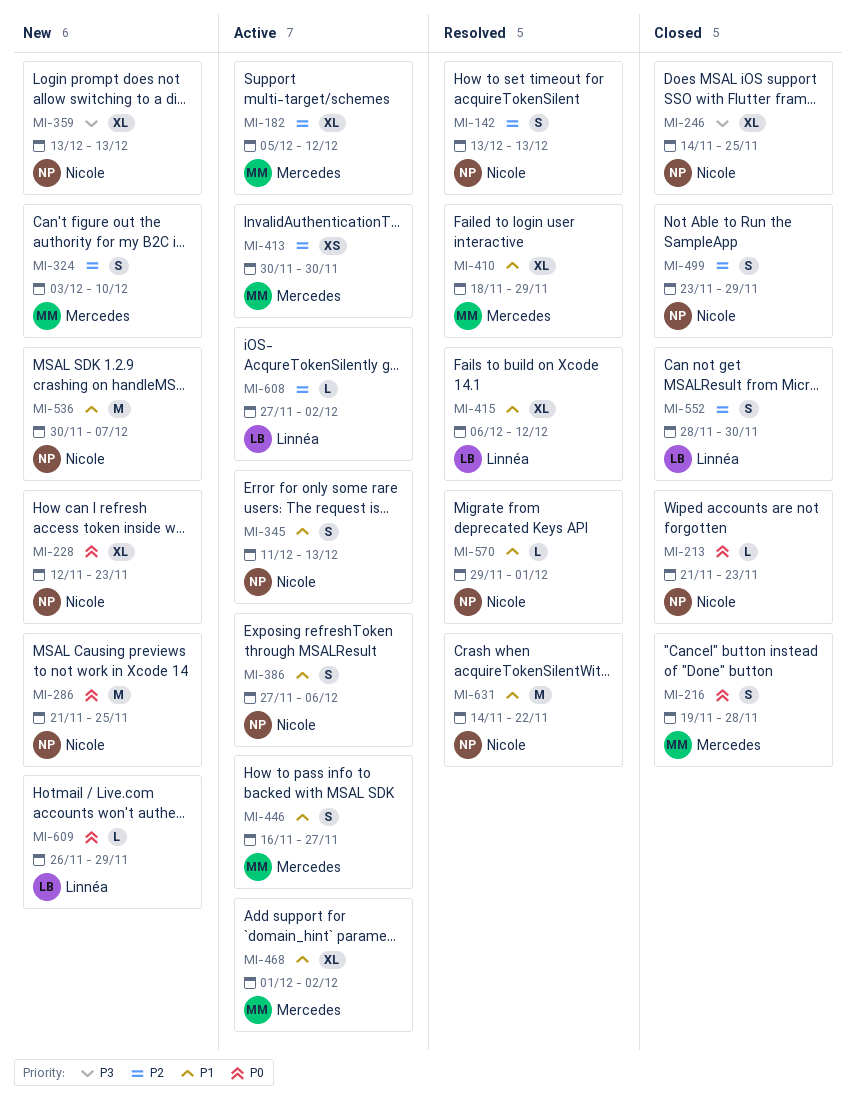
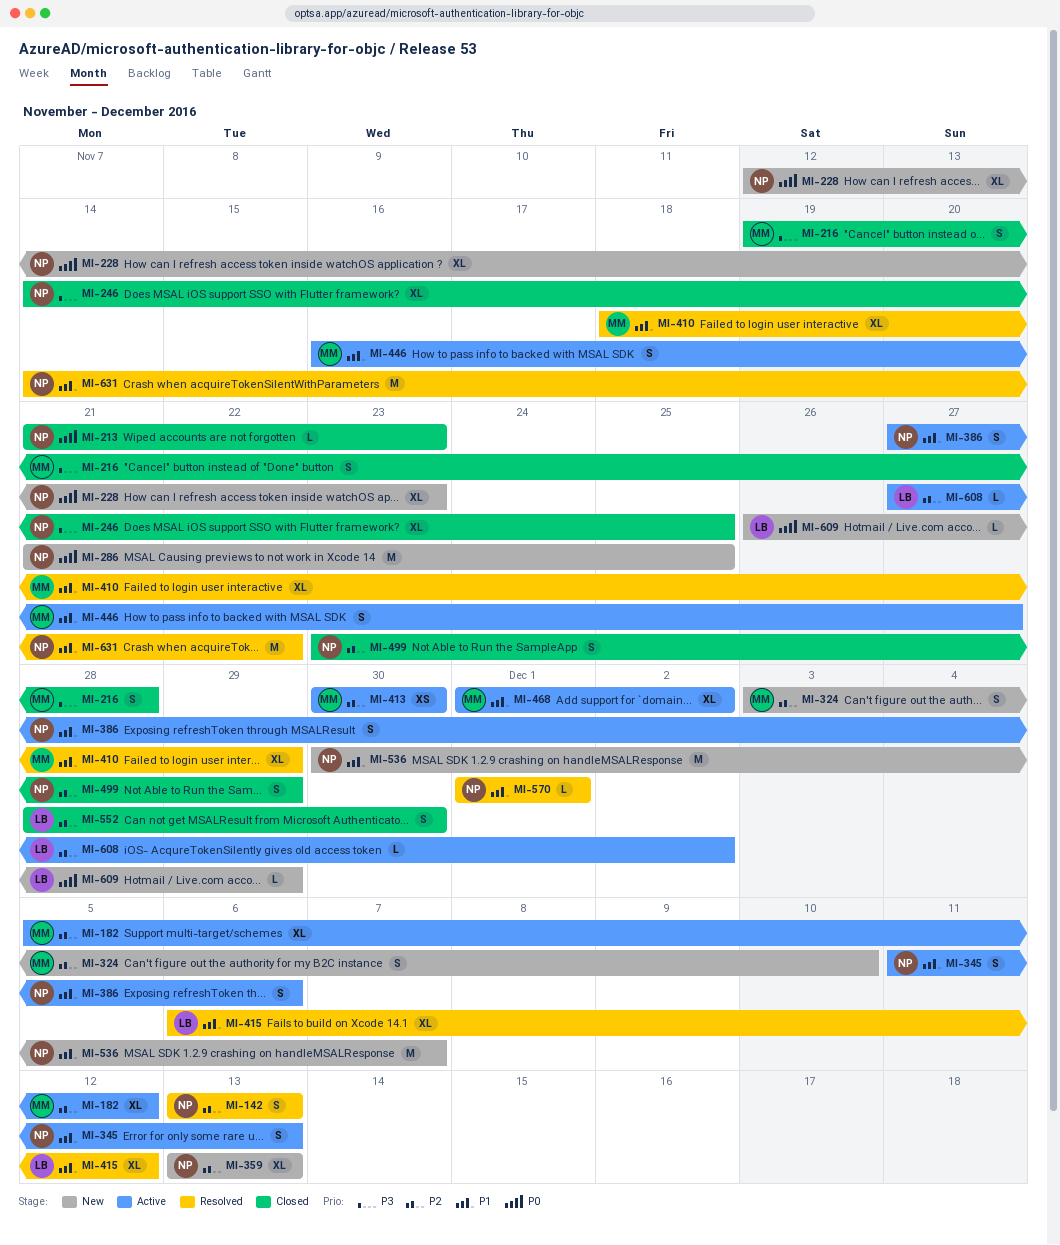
MI-216, priority: P0 -> P3
MI-359, priority: P3 -> P2
MI-570, start: Nov 29 -> Dec 1

